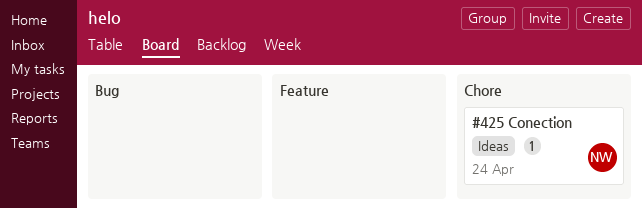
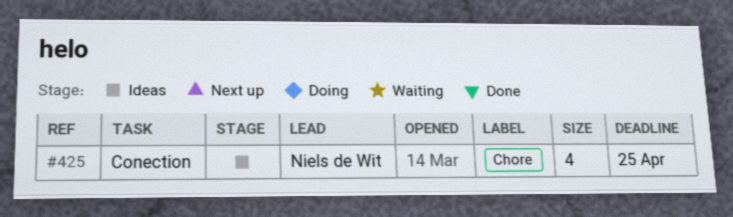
#425, estimate: 1 -> 4
#425, due: Apr 24 -> Apr 25

